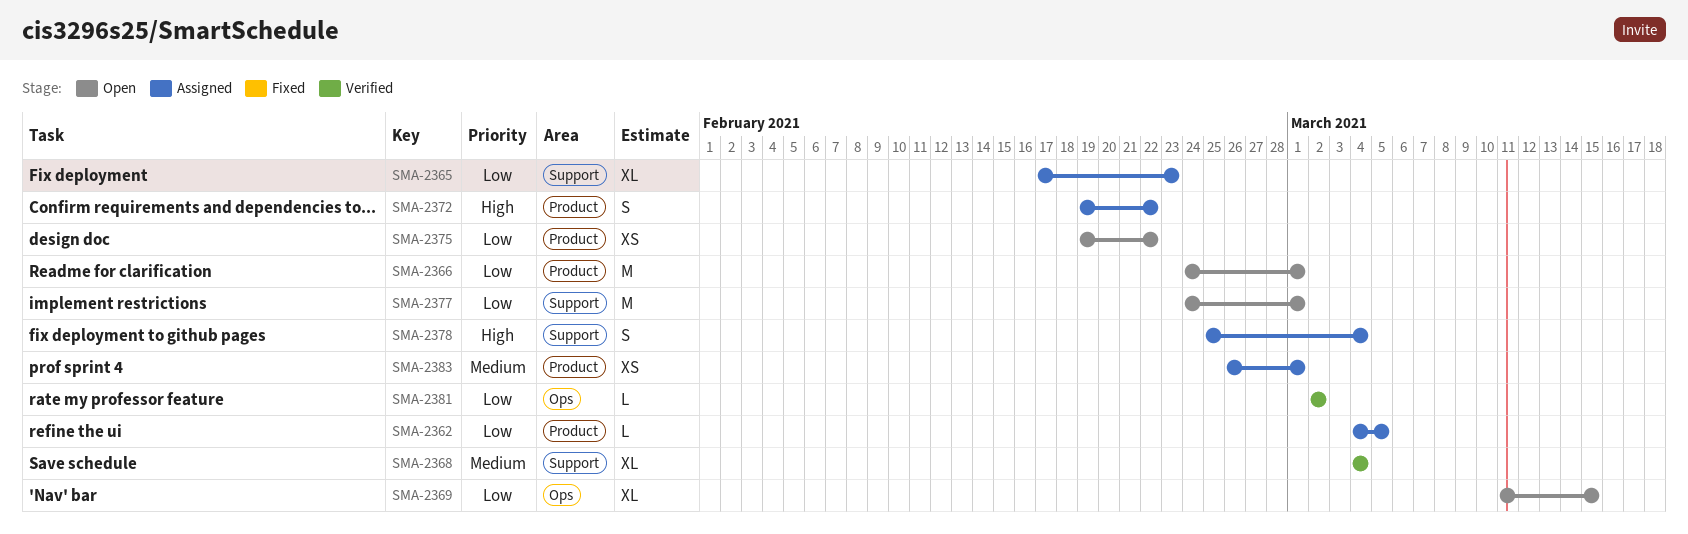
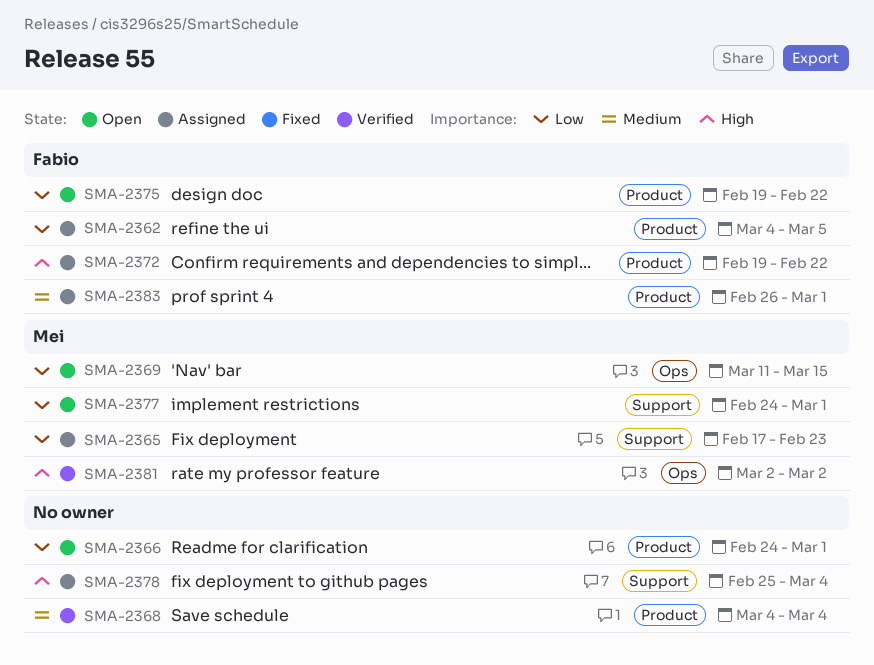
SMA-2368, label: Support -> Product
SMA-2381, priority: Low -> High

